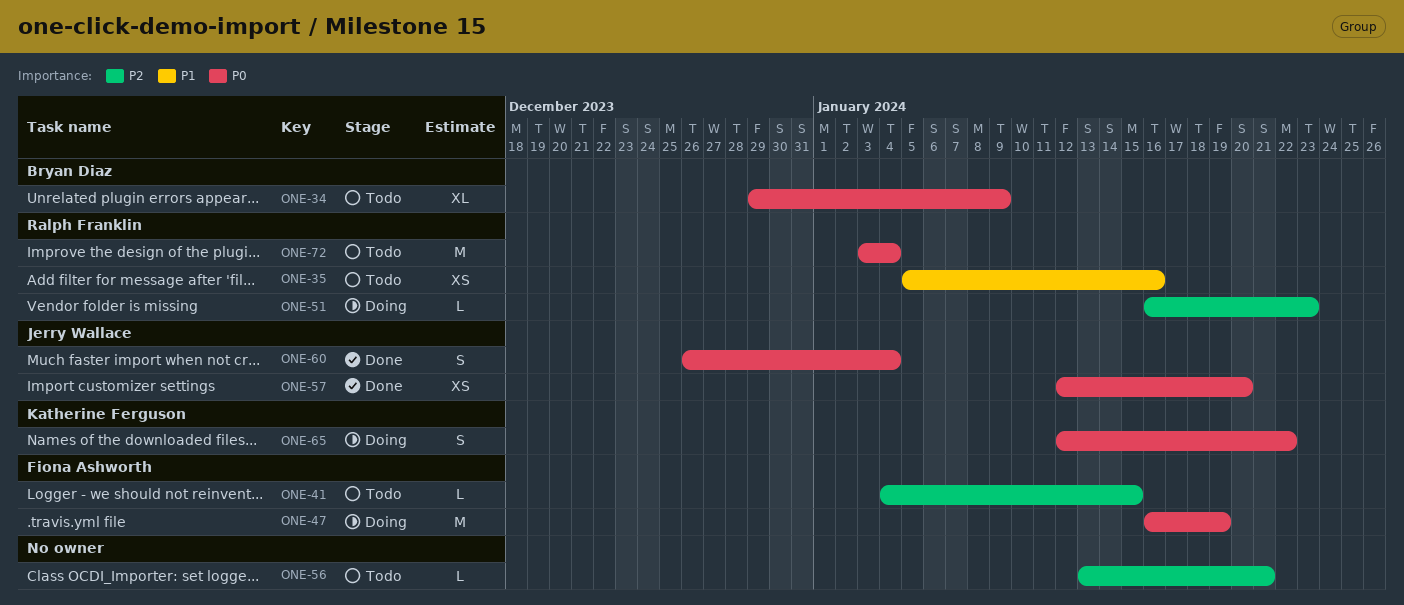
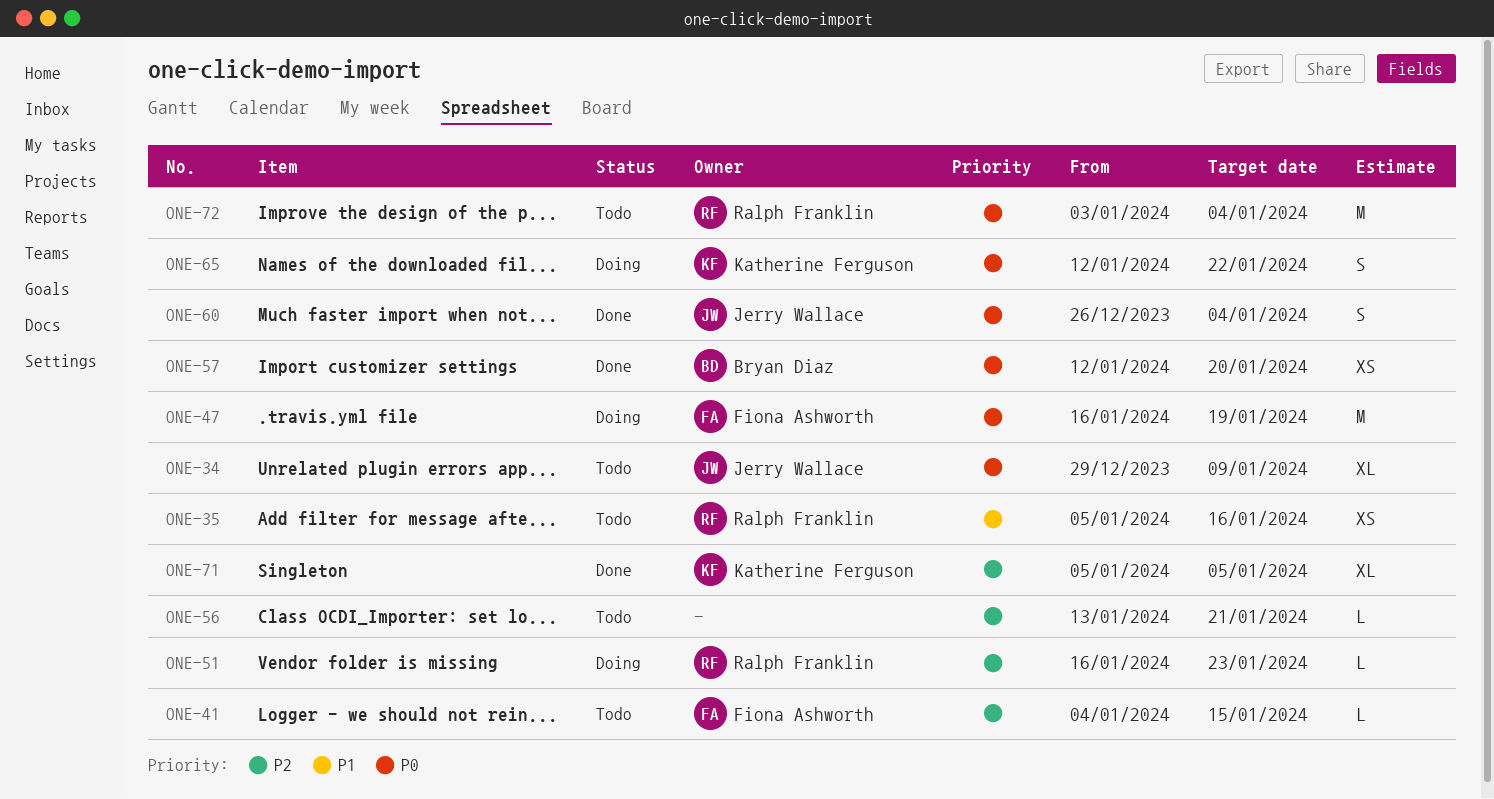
ONE-34, owner: Bryan Diaz -> Jerry Wallace
ONE-57, owner: Jerry Wallace -> Bryan Diaz
ONE-71: none -> present

